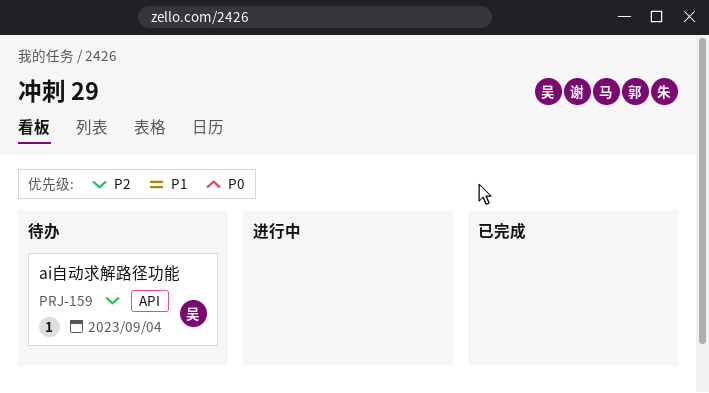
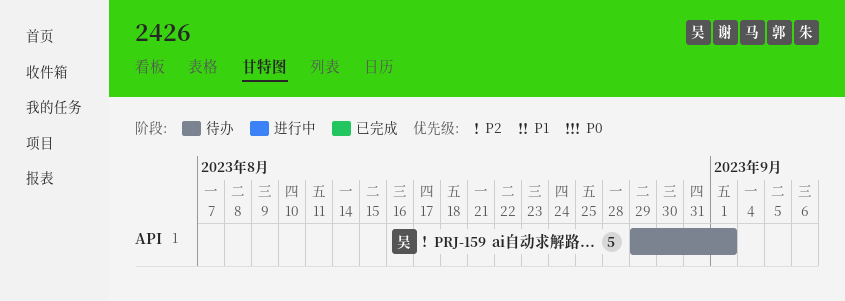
PRJ-159, estimate: 1 -> 5
PRJ-159, due: Sep 4 -> Sep 1

